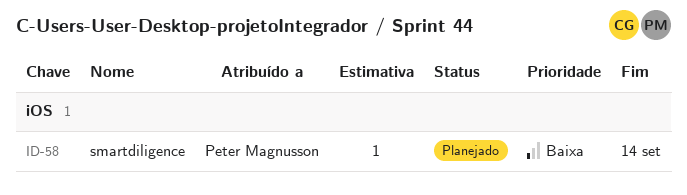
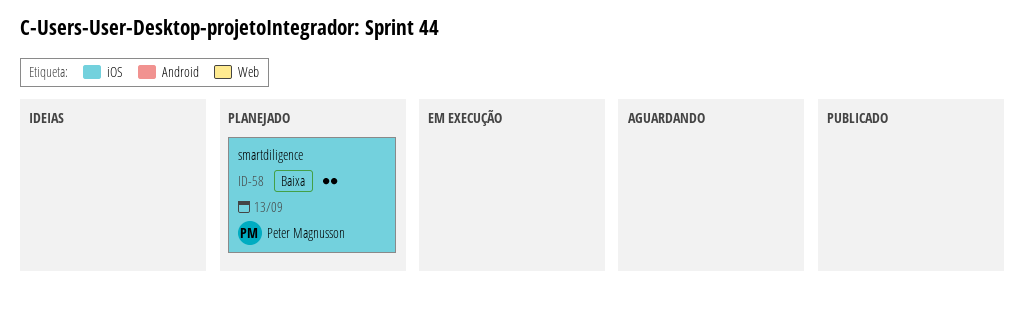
ID-58, estimate: 1 -> 2
ID-58, due: Sep 14 -> Sep 13

